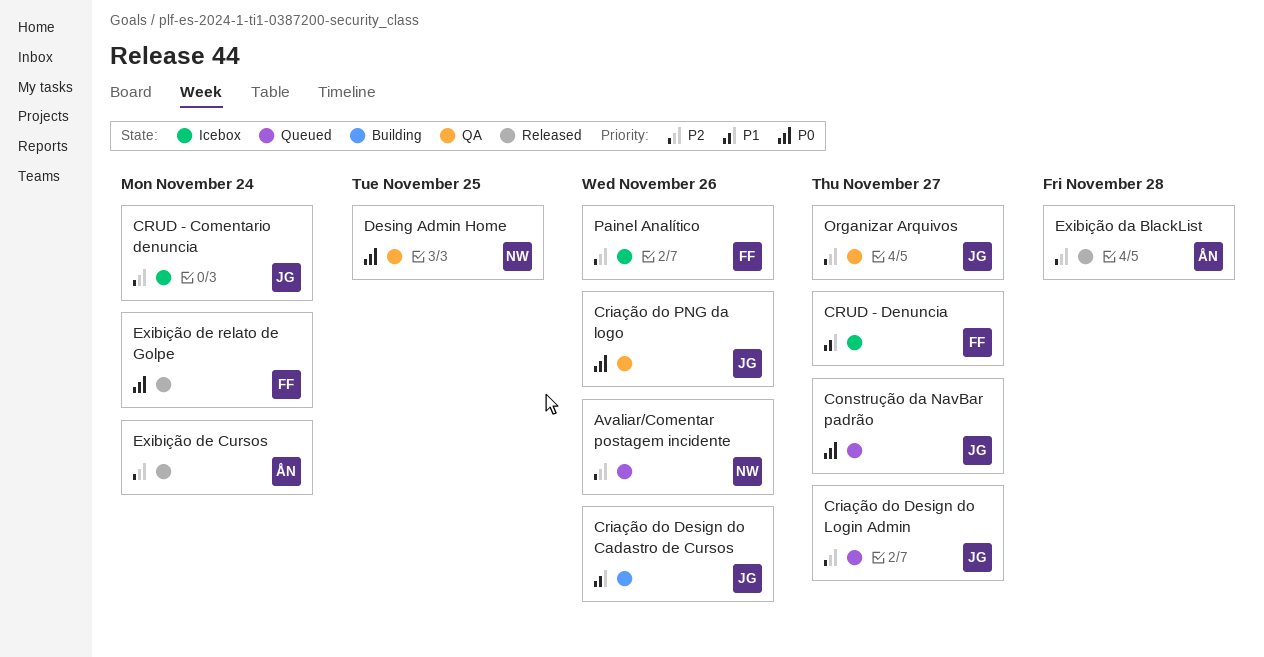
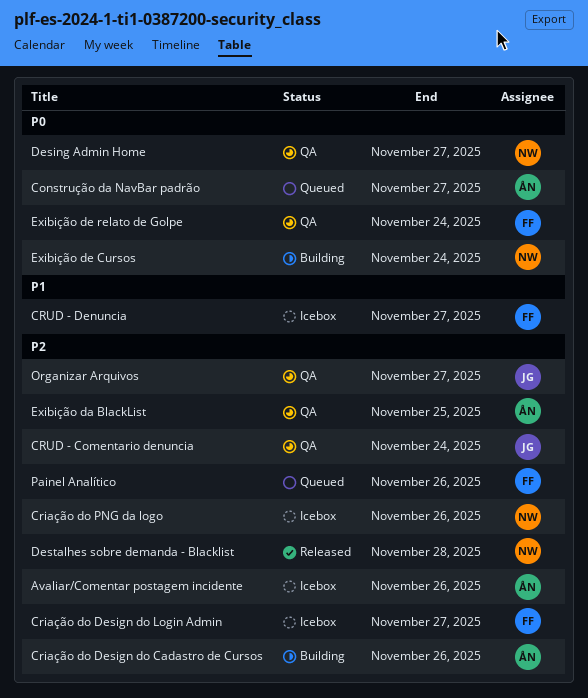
Avaliar/Comentar postagem incidente, status: Queued -> Icebox
Avaliar/Comentar postagem incidente, owner: NW -> ÅN
Construção da NavBar padrão, owner: JG -> ÅN
Criação do Design do Cadastro de Cursos, owner: JG -> ÅN
Criação do Design do Cadastro de Cursos, priority: P1 -> P2
Criação do Design do Login Admin, status: Queued -> Icebox
Criação do Design do Login Admin, owner: JG -> FF
Criação do PNG da logo, status: QA -> Icebox
Criação do PNG da logo, owner: JG -> NW
Criação do PNG da logo, priority: P0 -> P2
CRUD - Comentario denuncia, status: Icebox -> QA
Desing Admin Home, due: Nov 25 -> Nov 27
Destalhes sobre demanda - Blacklist: none -> present
Exibição da BlackList, status: Released -> QA
Exibição da BlackList, due: Nov 28 -> Nov 25
Exibição de Cursos, status: Released -> Building
Exibição de Cursos, owner: ÅN -> NW
Exibição de Cursos, priority: P2 -> P0
Exibição de relato de Golpe, status: Released -> QA
Painel Analítico, status: Icebox -> Queued

